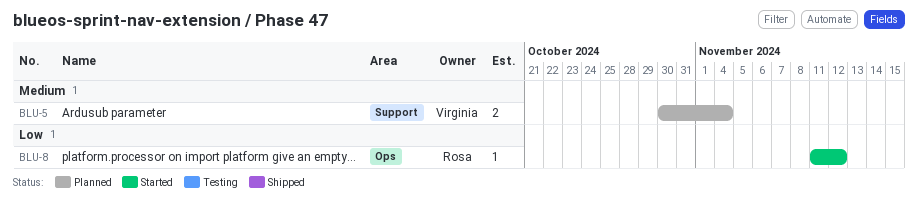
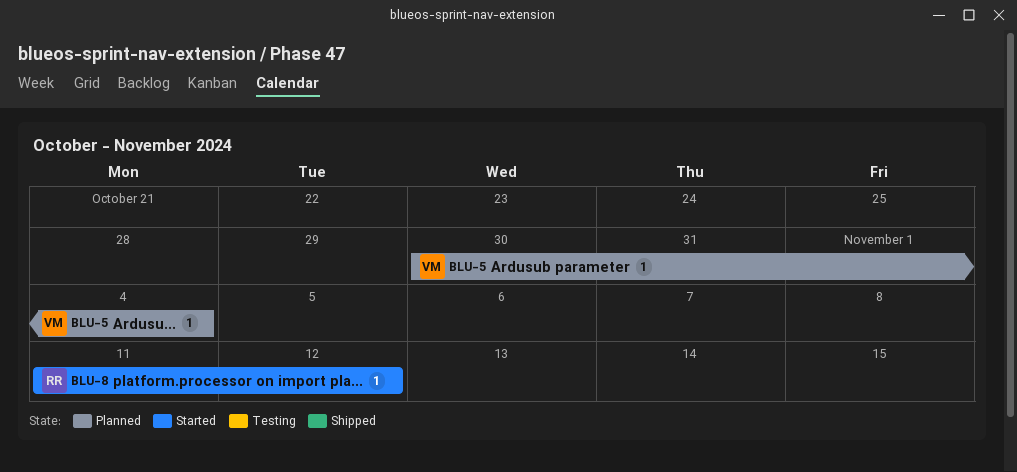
BLU-5, estimate: 2 -> 1

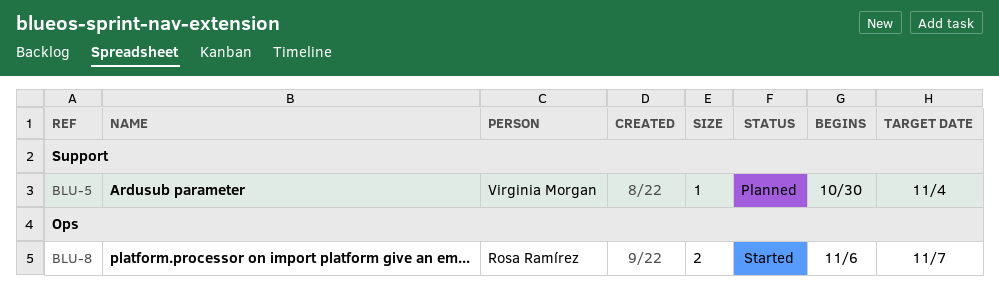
BLU-8, estimate: 1 -> 2
BLU-8, start: Nov 11 -> Nov 6
BLU-8, due: Nov 12 -> Nov 7

